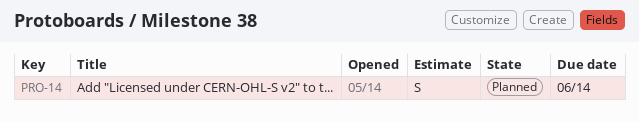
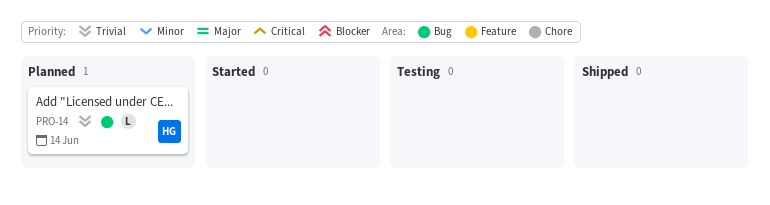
PRO-14, estimate: S -> L

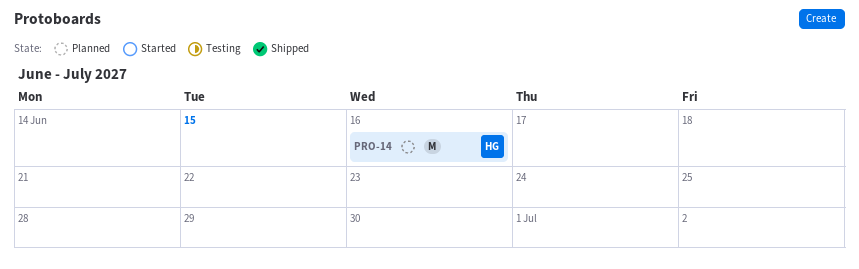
PRO-14, estimate: L -> M
PRO-14, due: Jun 14 -> Jun 16

